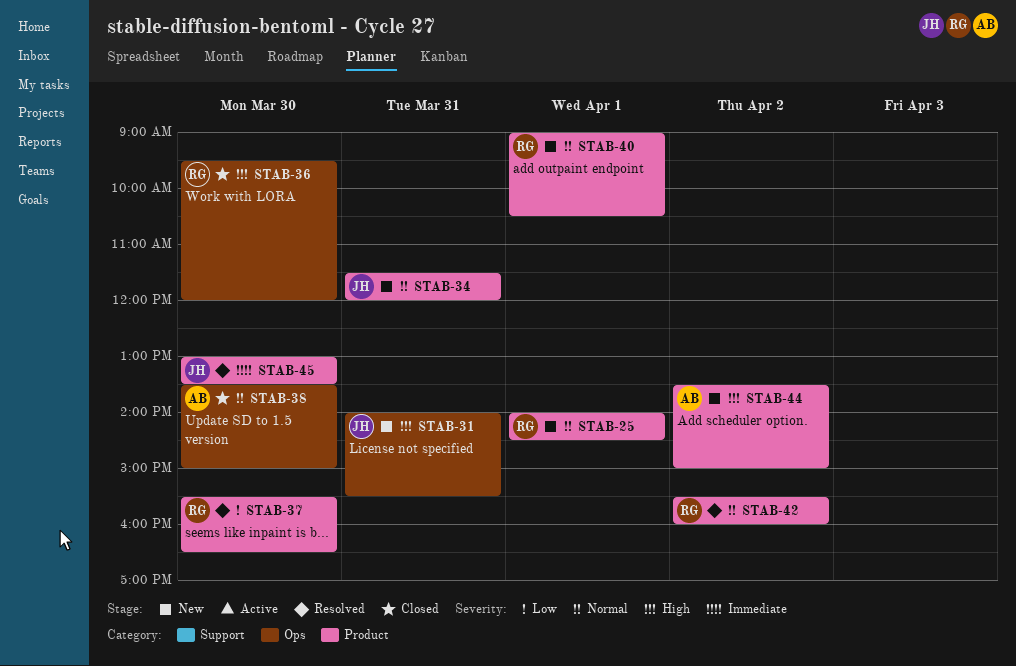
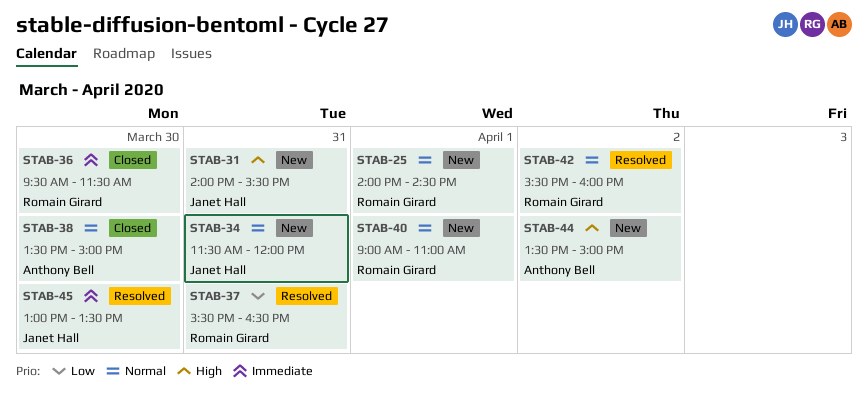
STAB-36, priority: High -> Immediate
STAB-36, ends: 12:00 -> 11:30
STAB-37, day: Mar 30 -> Mar 31
STAB-40, ends: 10:30 -> 11:00

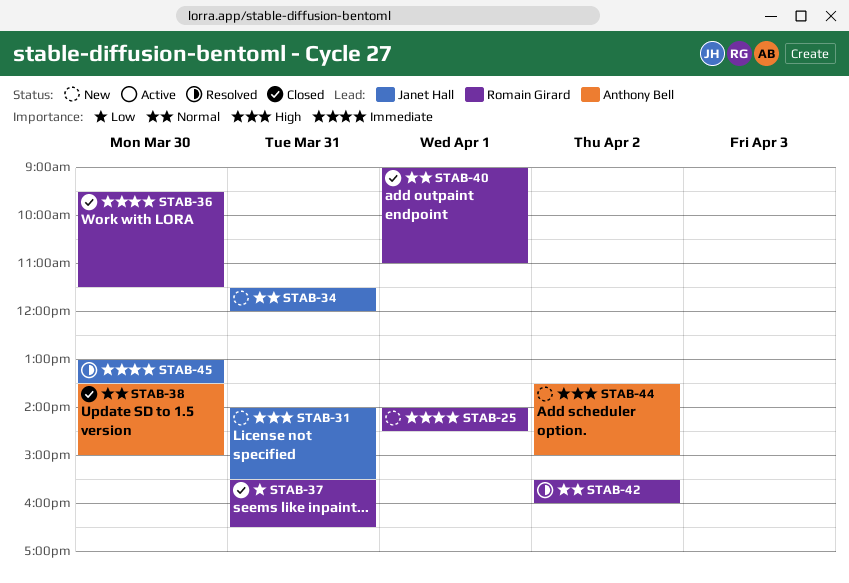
STAB-25, priority: Normal -> Immediate
STAB-37, status: Resolved -> Closed
STAB-40, status: New -> Closed

